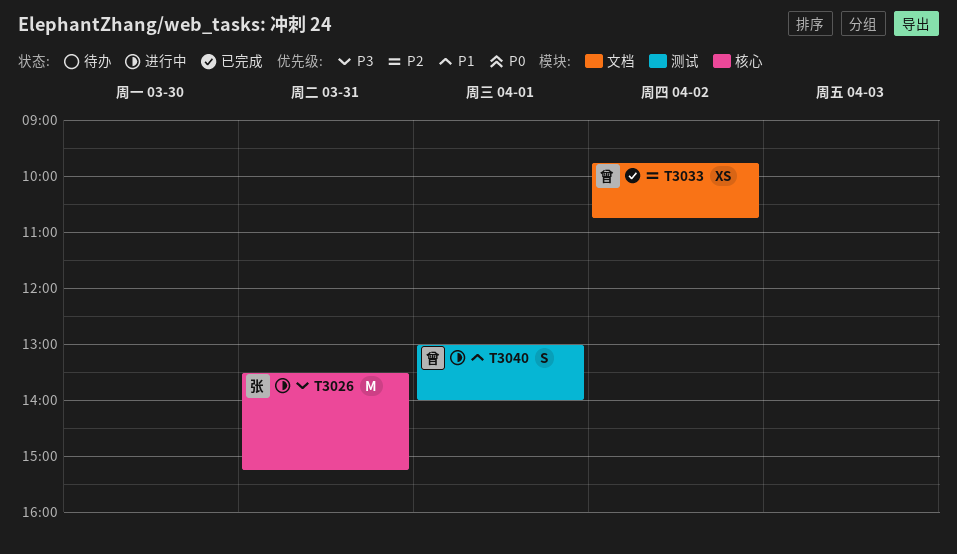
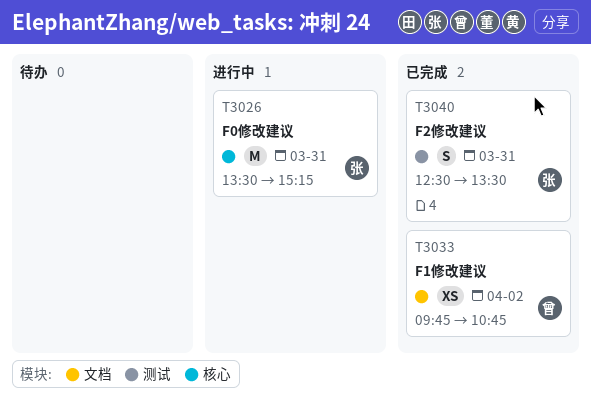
T3040, status: 进行中 -> 已完成
T3040, owner: 曾 -> 张
T3040, day: Apr 1 -> Mar 31
T3040, begins: 13:00 -> 12:30
T3040, ends: 14:00 -> 13:30

